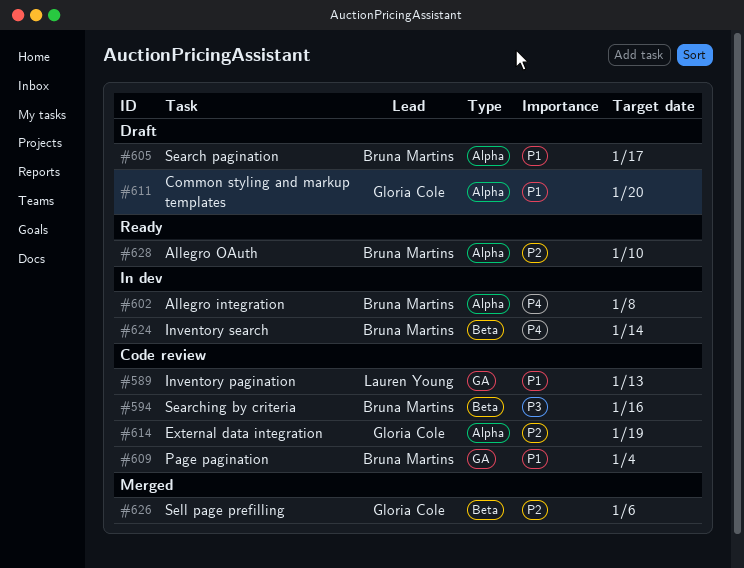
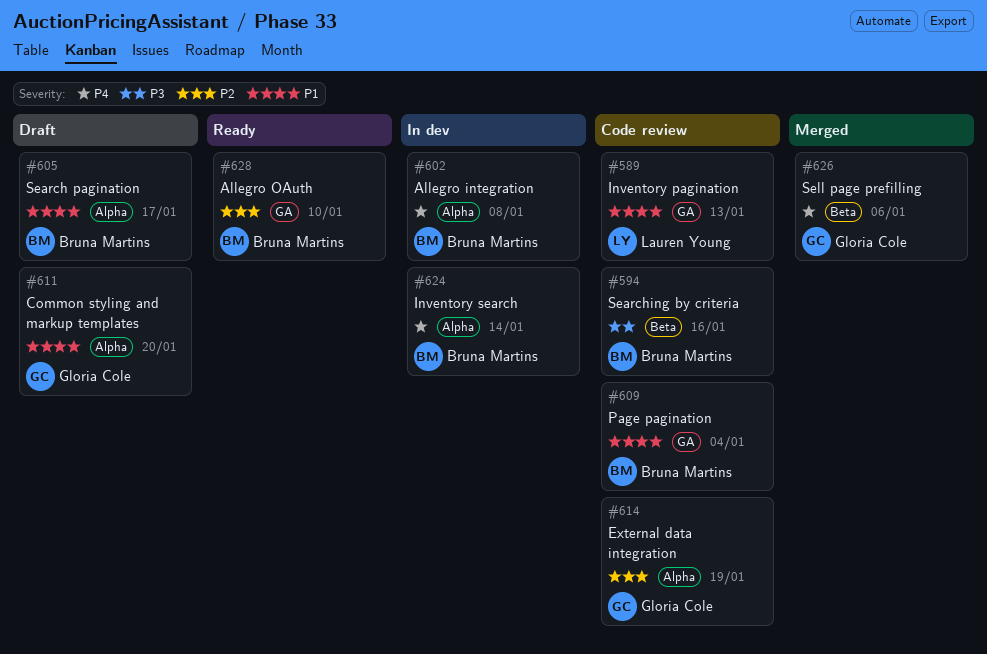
#624, label: Beta -> Alpha
#626, priority: P2 -> P4
#628, label: Alpha -> GA

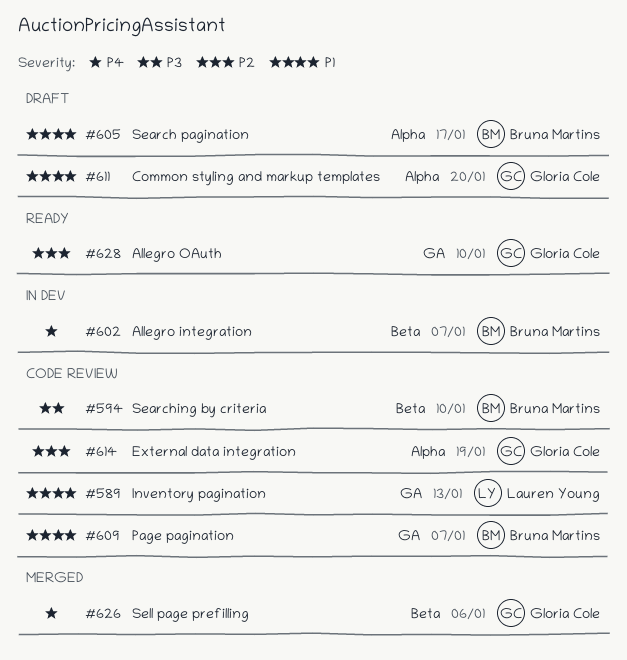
#594, due: Jan 16 -> Jan 10
#602, label: Alpha -> Beta
#602, due: Jan 8 -> Jan 7
#609, due: Jan 4 -> Jan 7
#624: present -> none
#628, owner: Bruna Martins -> Gloria Cole

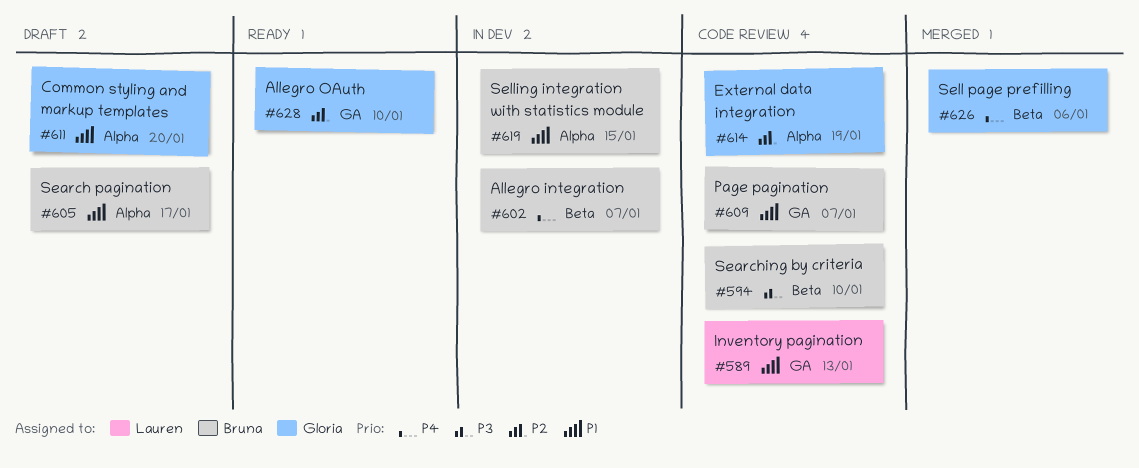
#619: none -> present

